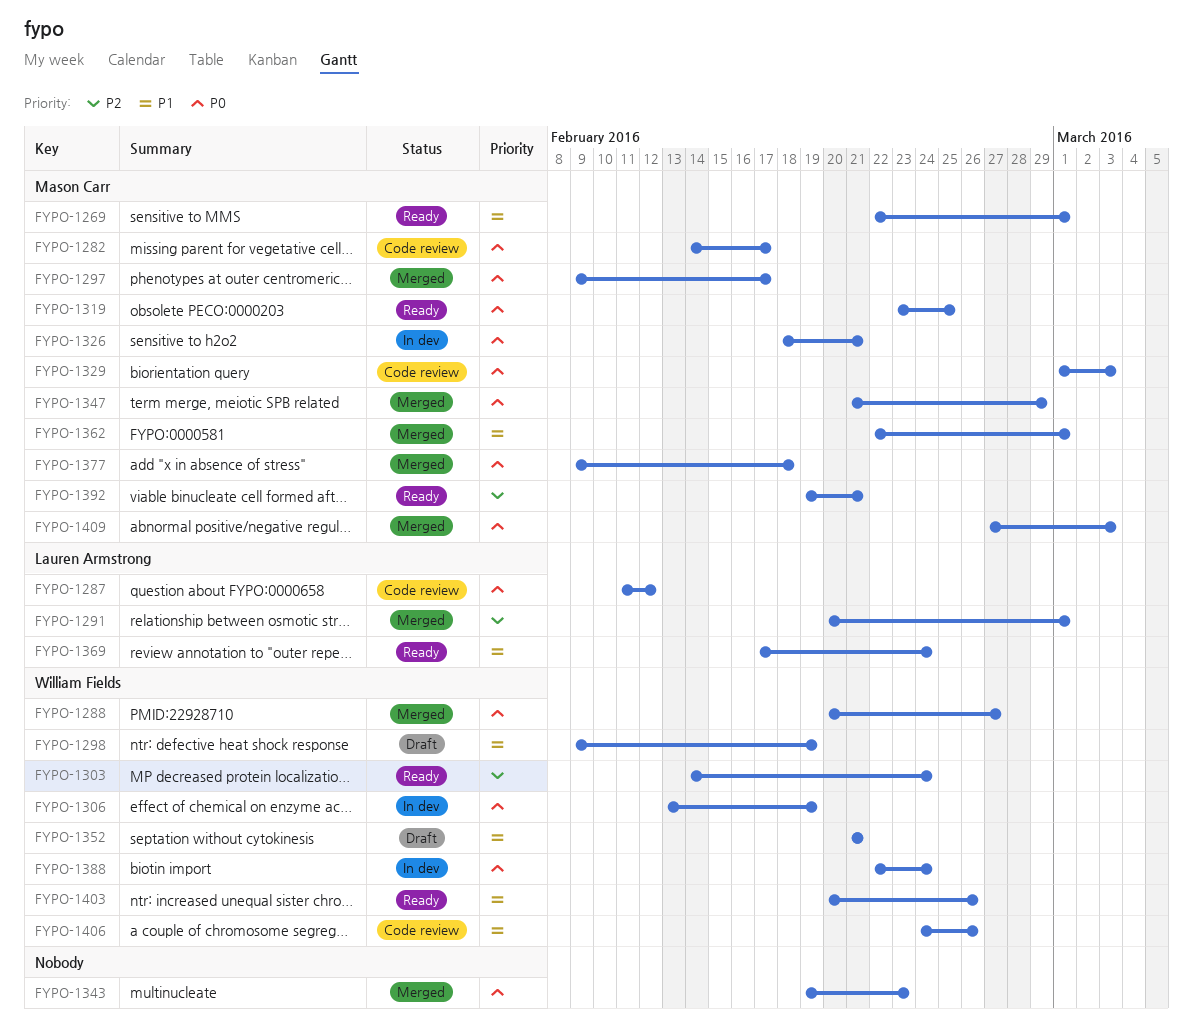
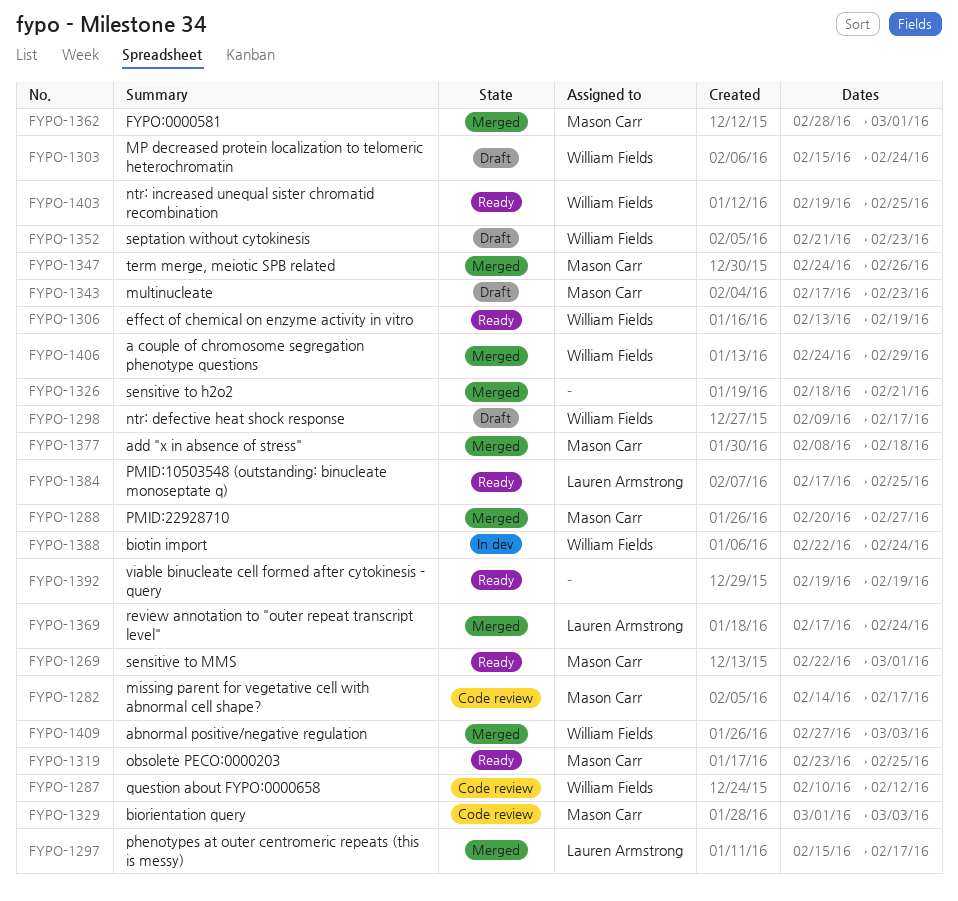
FYPO-1287, owner: Lauren Armstrong -> William Fields
FYPO-1287, start: Feb 11 -> Feb 10
FYPO-1288, owner: William Fields -> Mason Carr
FYPO-1291: present -> none
FYPO-1297, owner: Mason Carr -> Lauren Armstrong
FYPO-1297, start: Feb 9 -> Feb 15
FYPO-1298, due: Feb 19 -> Feb 17
FYPO-1303, status: Ready -> Draft
FYPO-1303, start: Feb 14 -> Feb 15
FYPO-1306, status: In dev -> Ready
FYPO-1326, status: In dev -> Merged
FYPO-1326, owner: Mason Carr -> none
FYPO-1343, status: Merged -> Draft
FYPO-1343, owner: none -> Mason Carr
FYPO-1343, start: Feb 19 -> Feb 17
FYPO-1347, start: Feb 21 -> Feb 24
FYPO-1347, due: Feb 29 -> Feb 26
FYPO-1352, due: Feb 21 -> Feb 23
FYPO-1362, start: Feb 22 -> Feb 28
FYPO-1369, status: Ready -> Merged
FYPO-1377, start: Feb 9 -> Feb 8
FYPO-1384: none -> present
FYPO-1392, owner: Mason Carr -> none
FYPO-1392, due: Feb 21 -> Feb 19
FYPO-1403, start: Feb 20 -> Feb 19
FYPO-1403, due: Feb 26 -> Feb 25
FYPO-1406, status: Code review -> Merged
FYPO-1406, due: Feb 26 -> Feb 29
FYPO-1409, owner: Mason Carr -> William Fields

